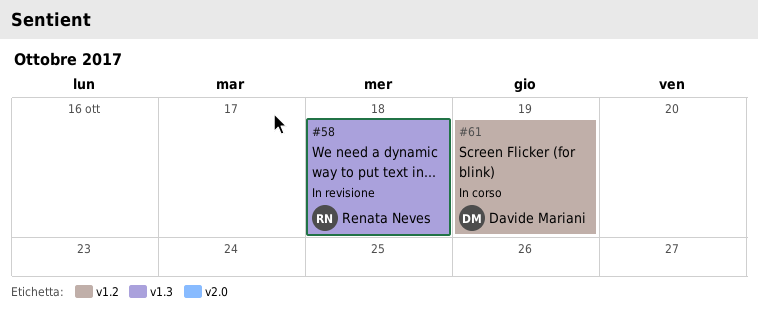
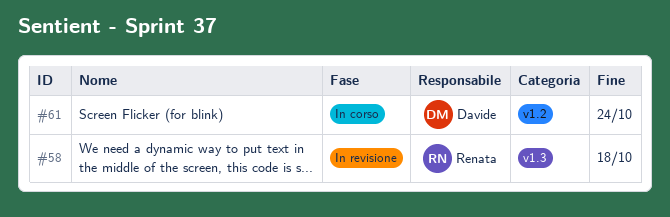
#61, due: Oct 19 -> Oct 24

